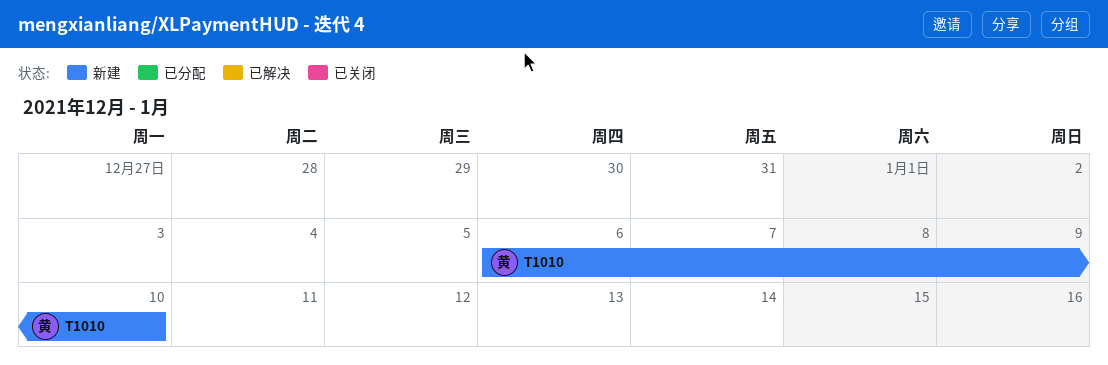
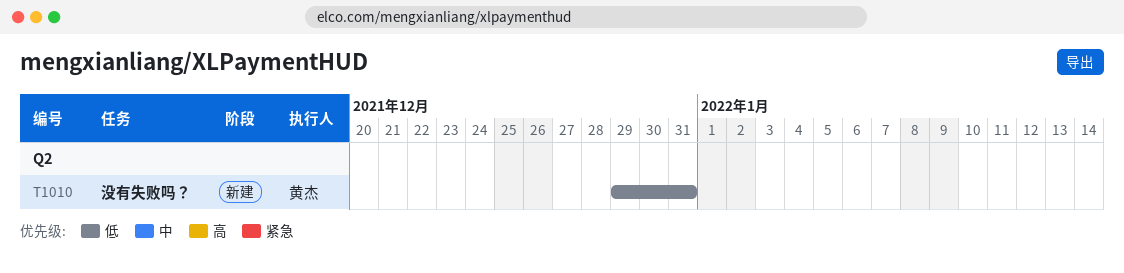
T1010, start: Jan 6 -> Dec 29
T1010, due: Jan 10 -> Dec 31

